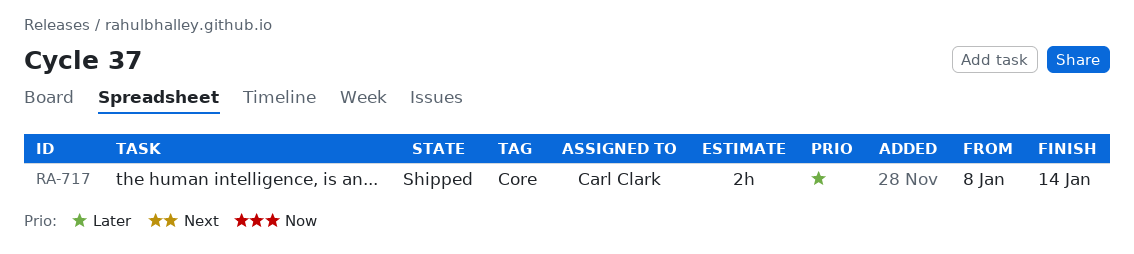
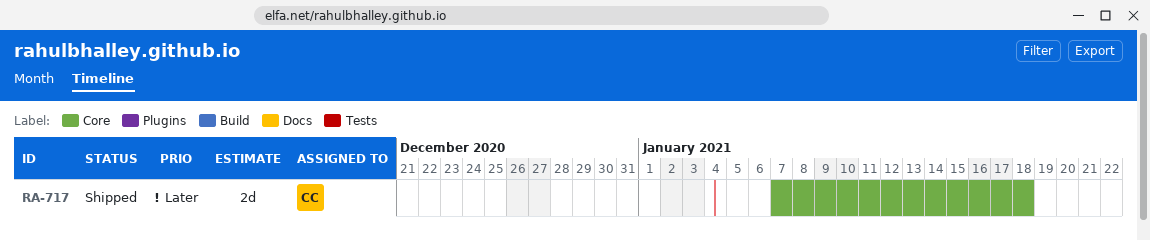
RA-717, estimate: 2h -> 2d
RA-717, start: Jan 8 -> Jan 7
RA-717, due: Jan 14 -> Jan 18

